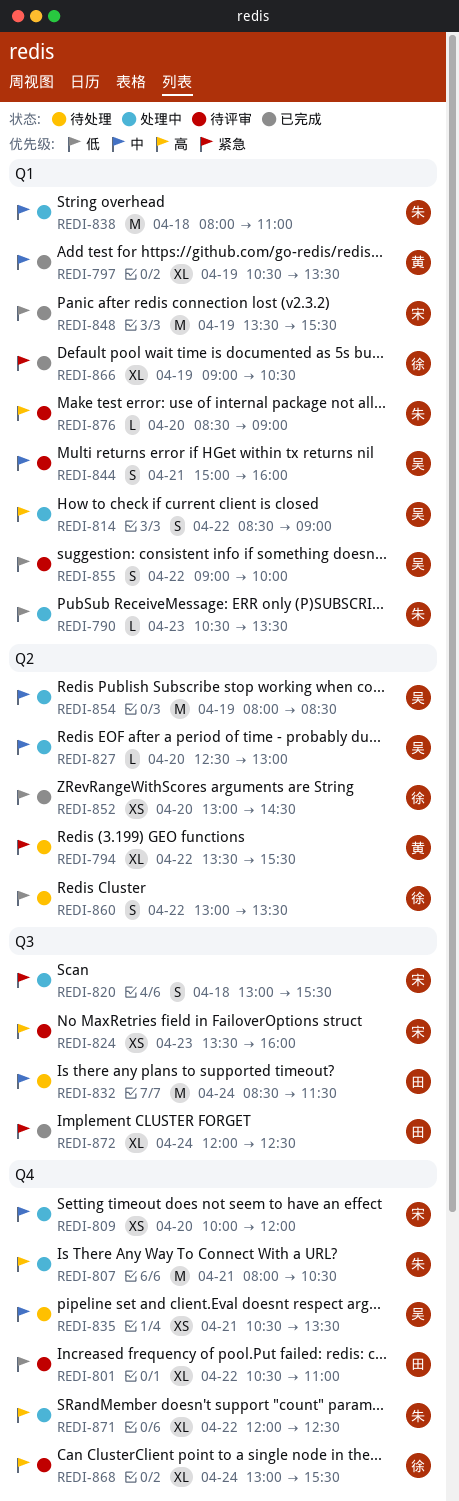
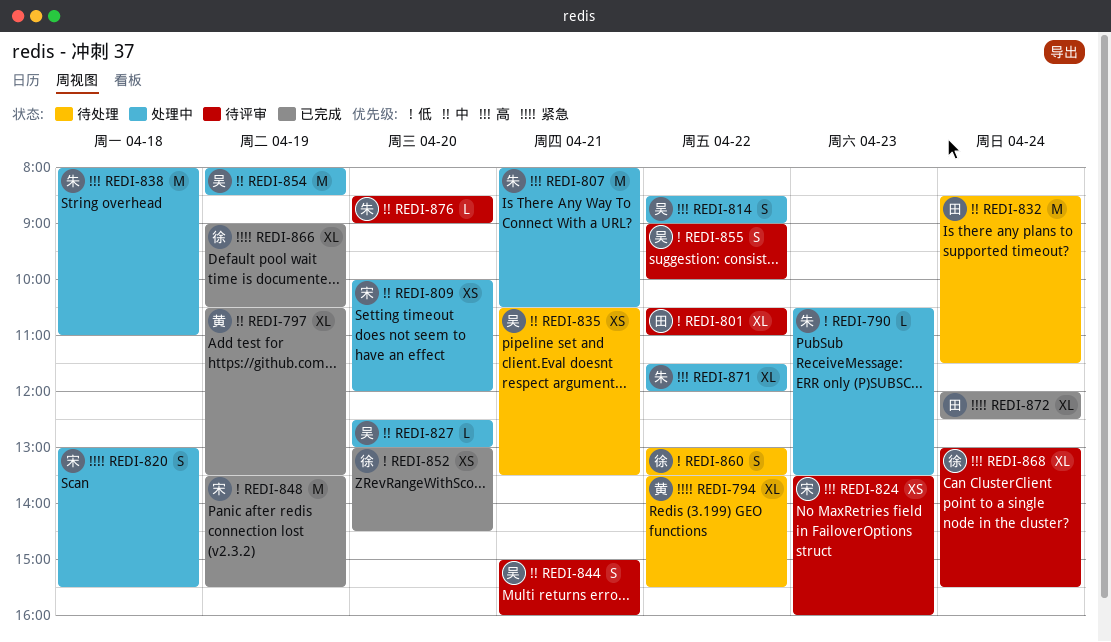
REDI-838, priority: 中 -> 高
REDI-871, begins: 12:00 -> 11:30
REDI-871, ends: 12:30 -> 12:00
REDI-876, priority: 高 -> 中

